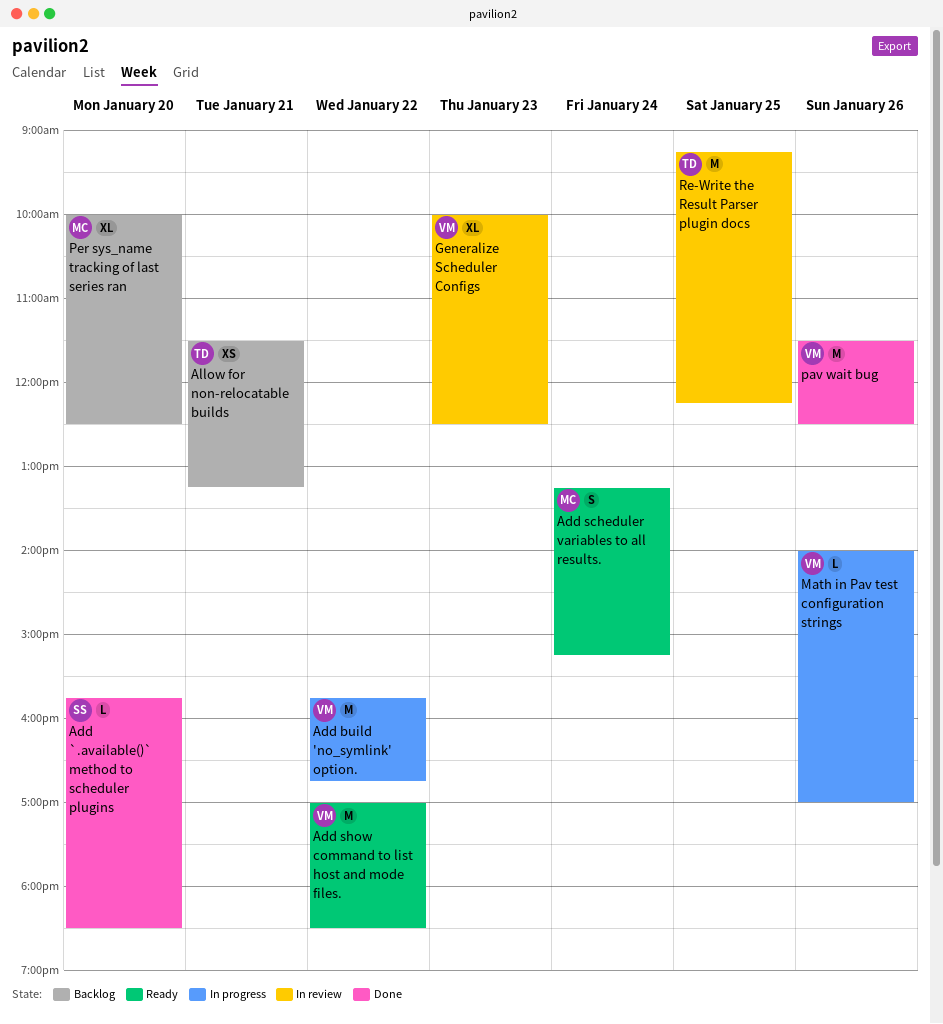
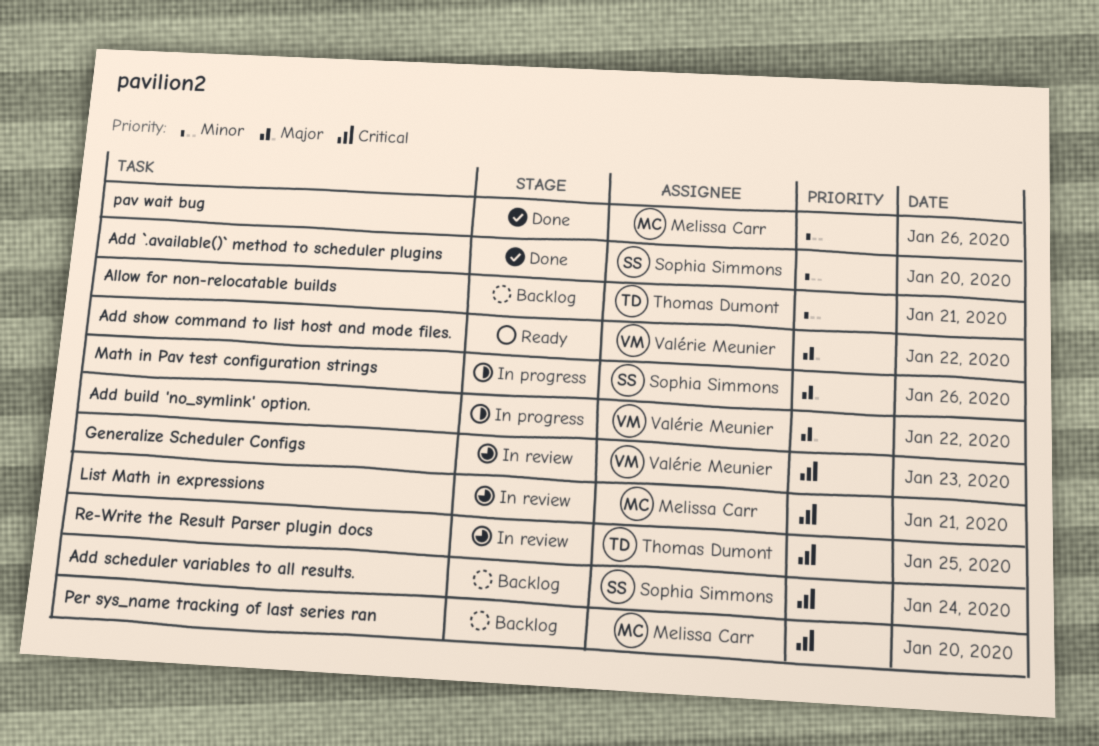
Add scheduler variables to all results., status: Ready -> Backlog
Add scheduler variables to all results., owner: Melissa Carr -> Sophia Simmons
List Math in expressions: none -> present
Math in Pav test configuration strings, owner: Valérie Meunier -> Sophia Simmons
pav wait bug, owner: Valérie Meunier -> Melissa Carr

